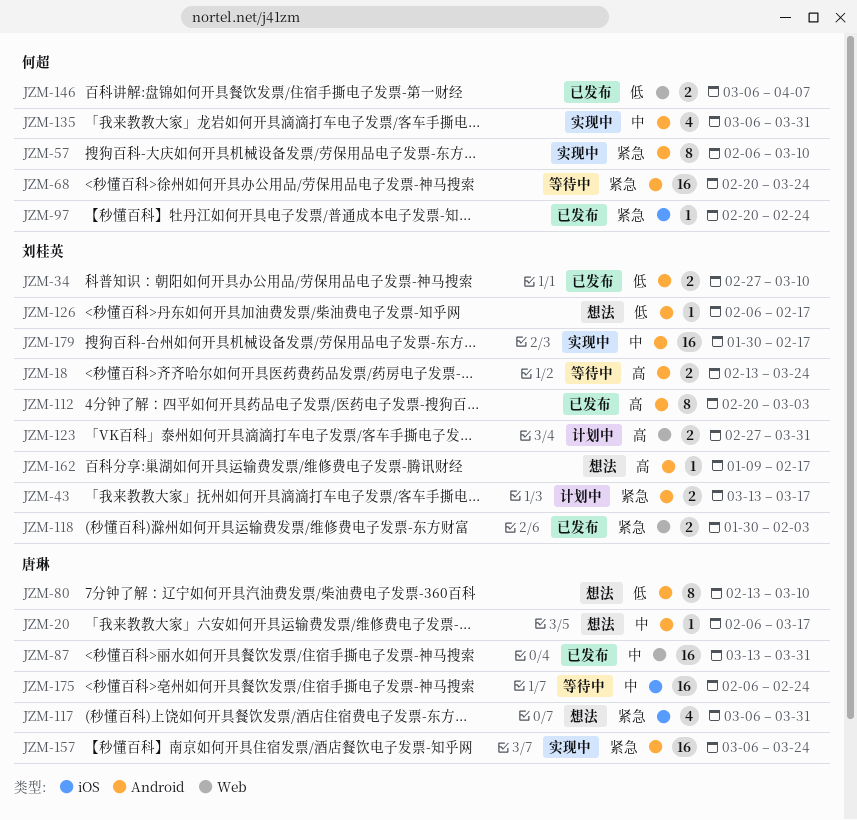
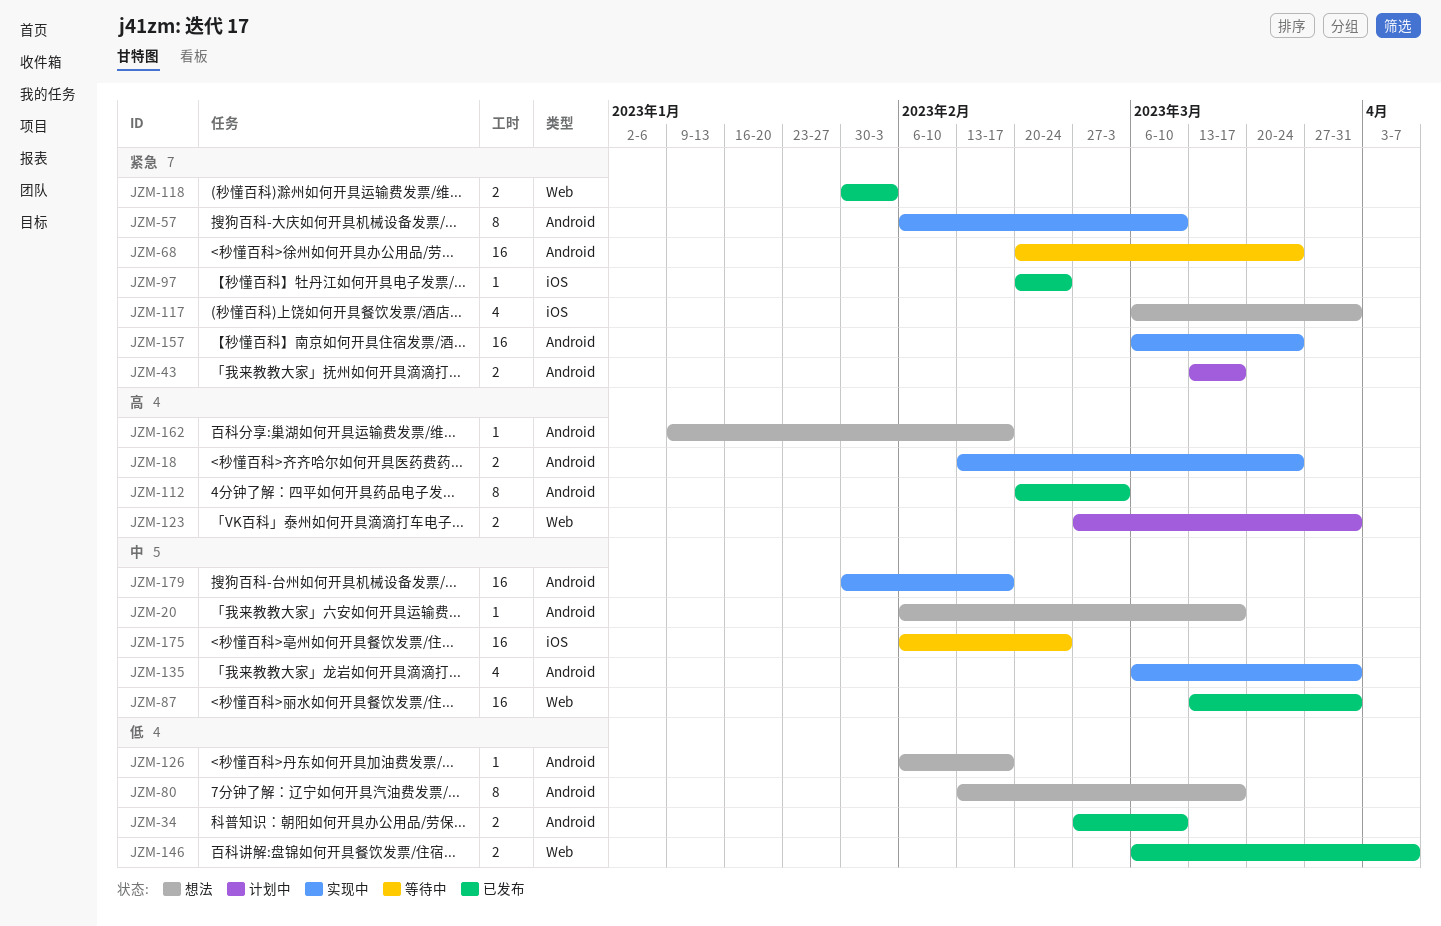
JZM-18, status: 等待中 -> 实现中
JZM-80, due: Mar 10 -> Mar 17

